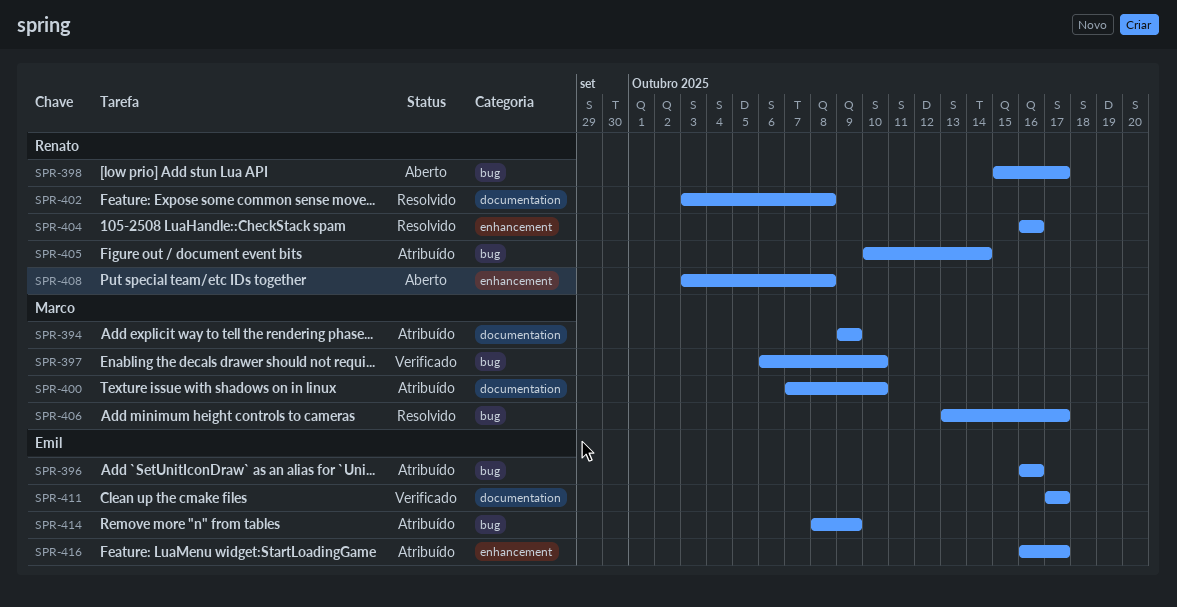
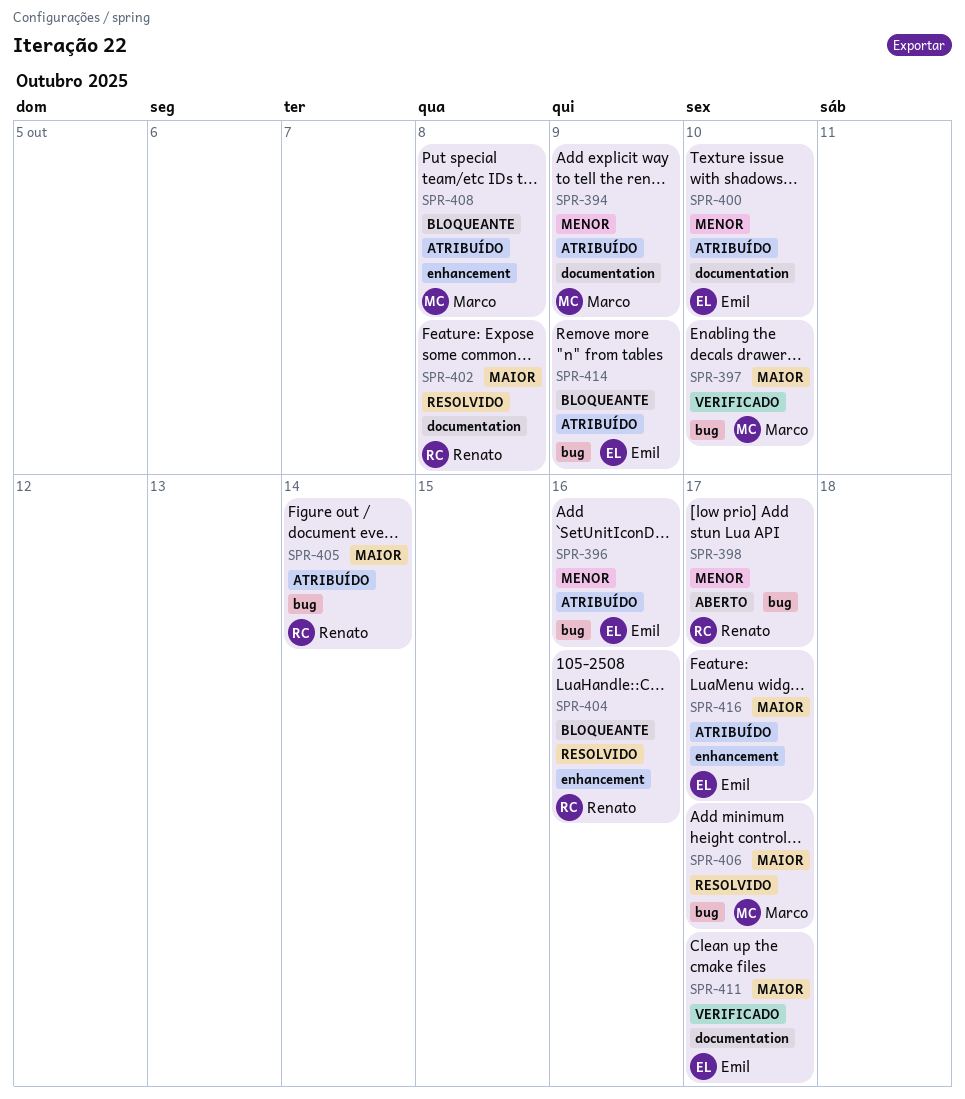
SPR-400, owner: Marco -> Emil
SPR-408, status: Aberto -> Atribuído
SPR-408, owner: Renato -> Marco

